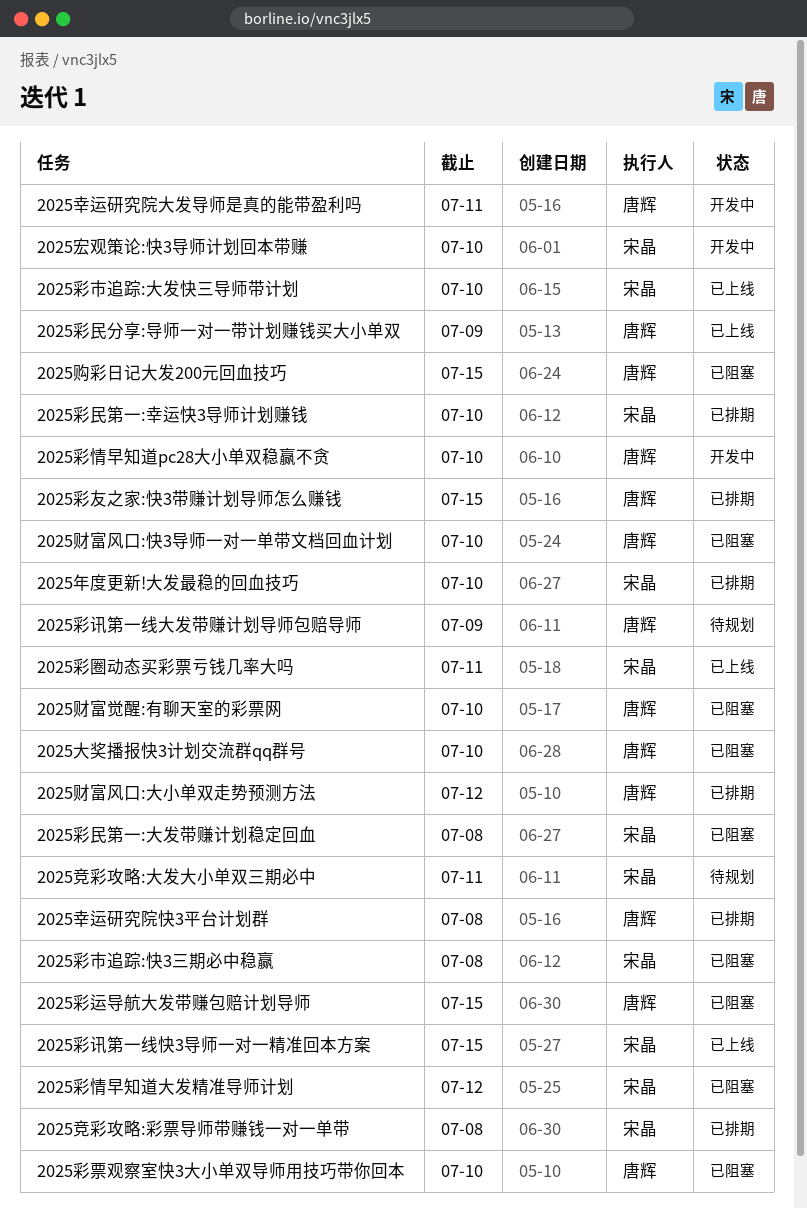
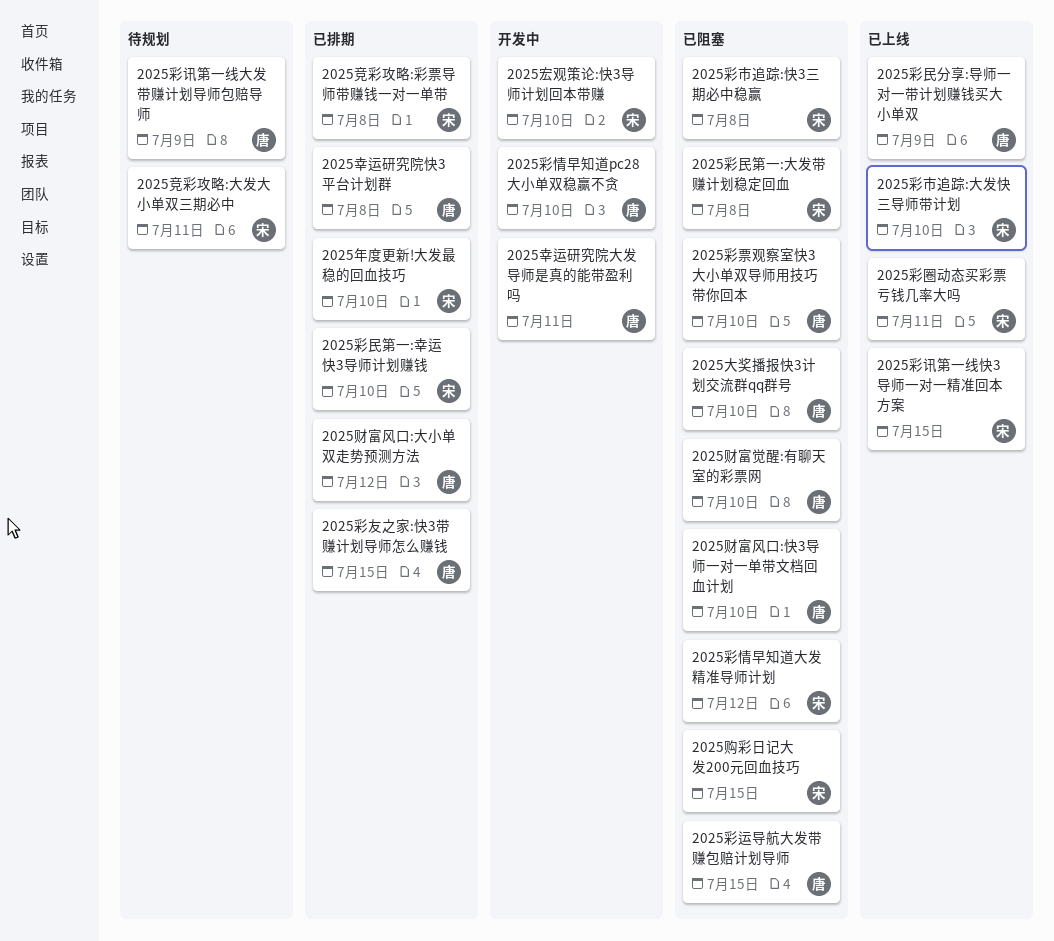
2025购彩日记大发200元回血技巧, owner: 唐辉 -> 宋晶

